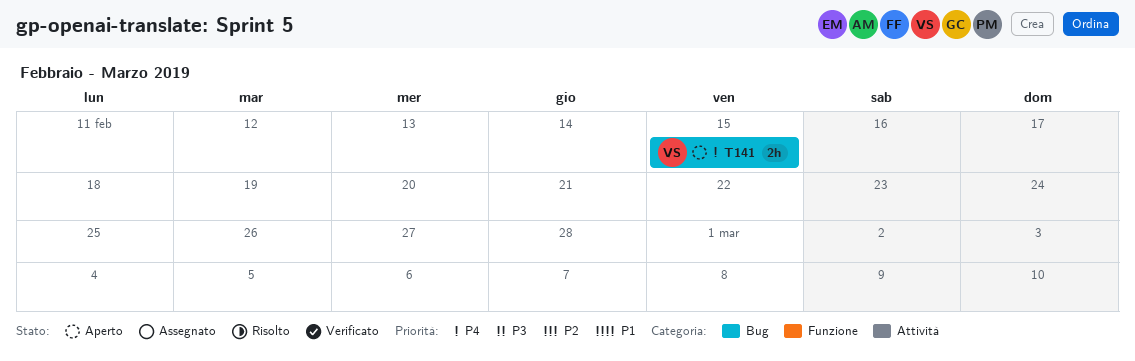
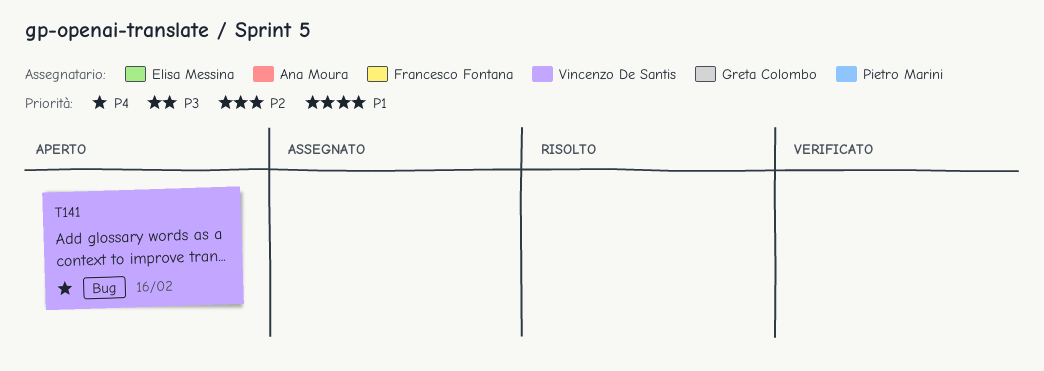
T141, due: Feb 15 -> Feb 16

